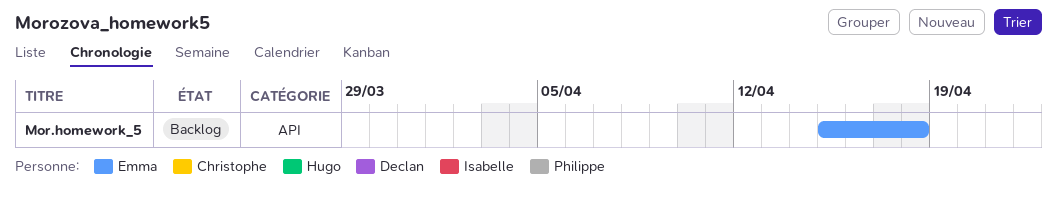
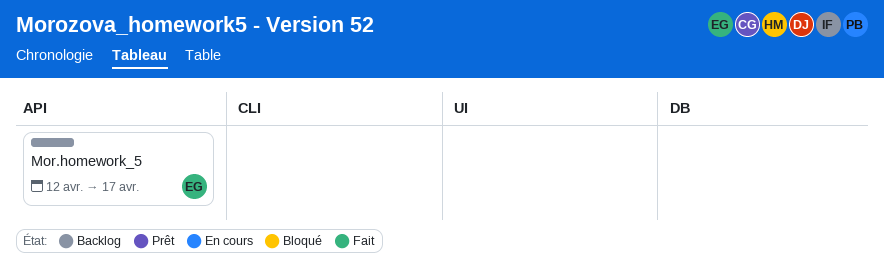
Mor.homework_5, start: Apr 15 -> Apr 12
Mor.homework_5, due: Apr 18 -> Apr 17

